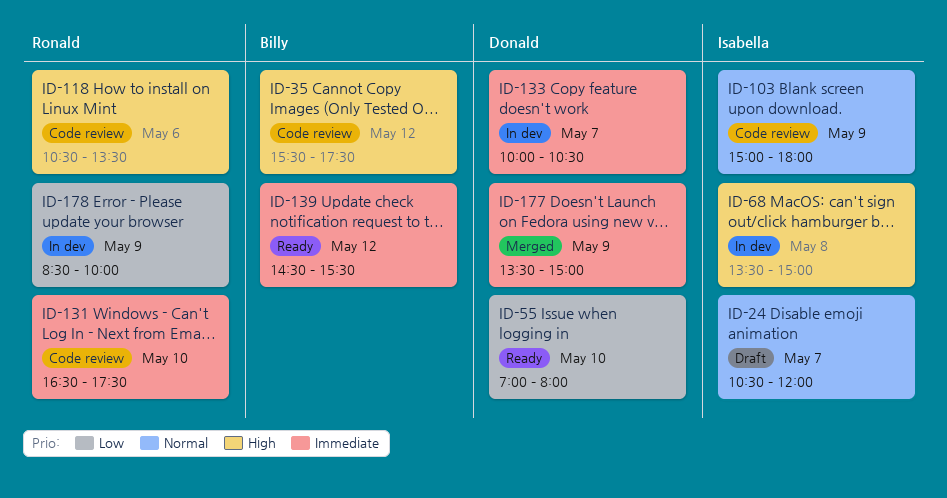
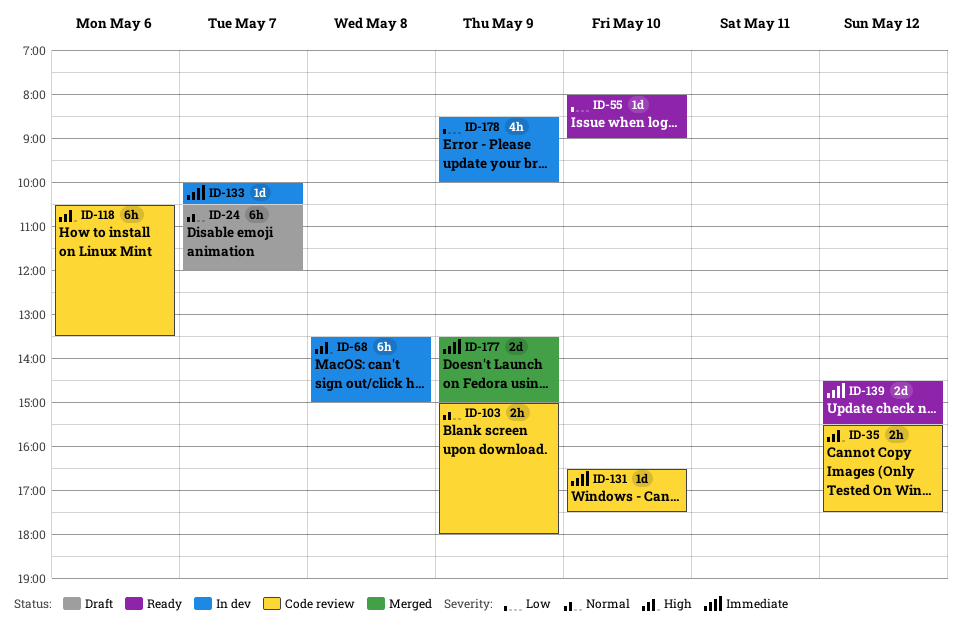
ID-55, begins: 07:00 -> 08:00
ID-55, ends: 08:00 -> 09:00

